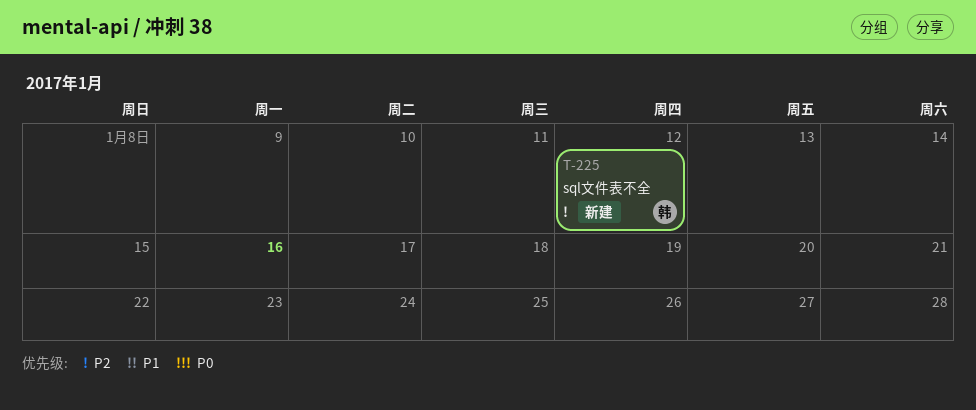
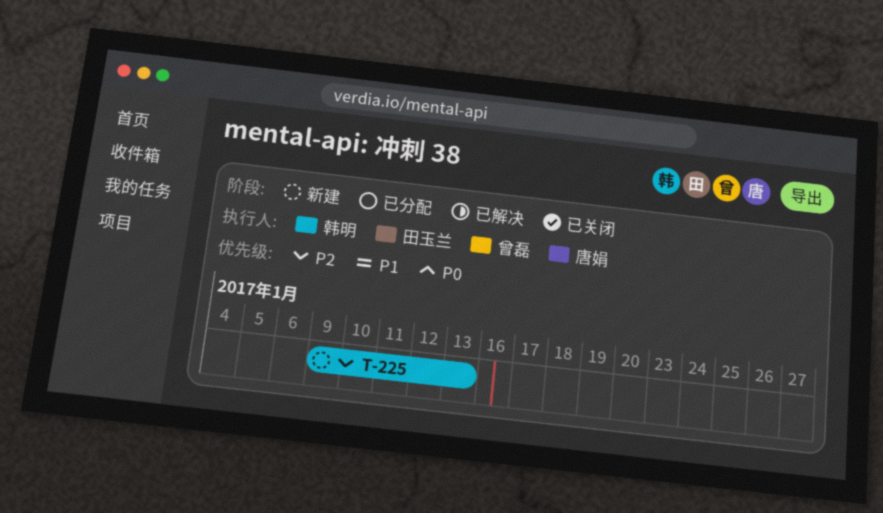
T-225, due: Jan 12 -> Jan 13

